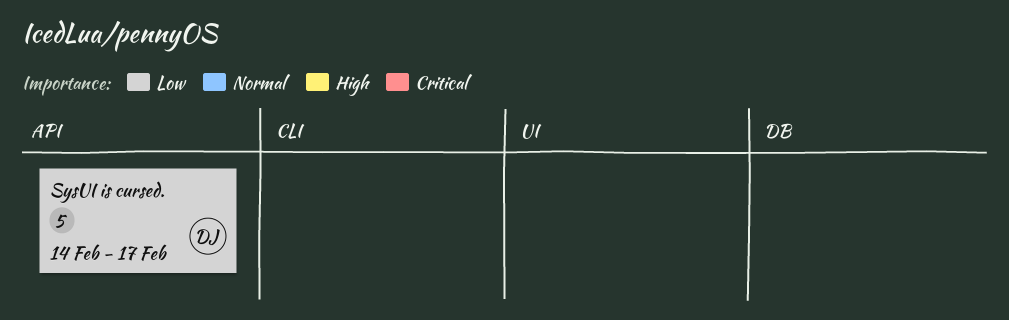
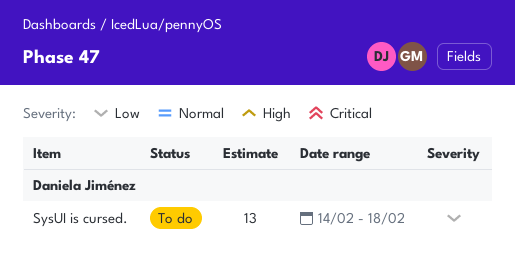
SysUI is cursed., estimate: 5 -> 13
SysUI is cursed., due: Feb 17 -> Feb 18

